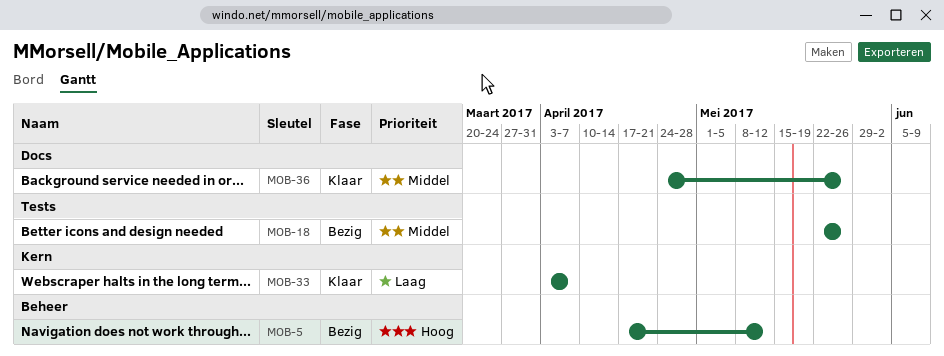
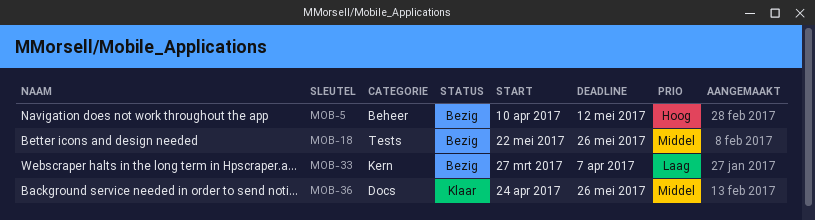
MOB-5, start: Apr 17 -> Apr 10
MOB-33, status: Klaar -> Bezig
MOB-33, start: Apr 3 -> Mar 27

